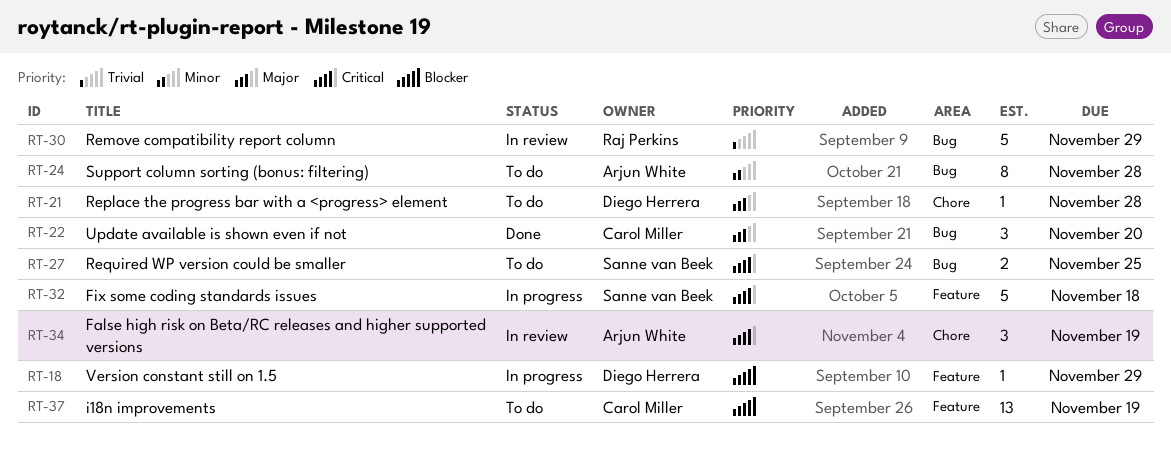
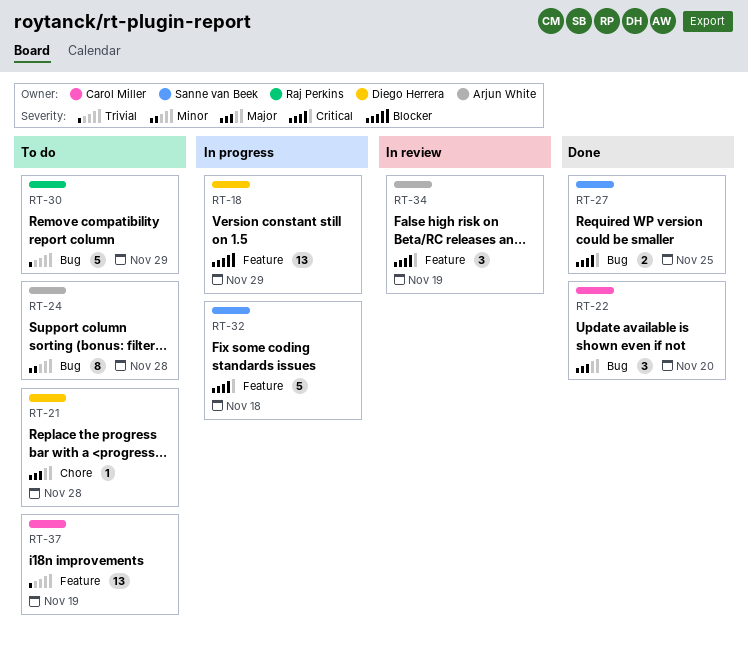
RT-18, estimate: 1 -> 13
RT-27, status: To do -> Done
RT-30, status: In review -> To do
RT-34, label: Chore -> Feature
RT-37, priority: Blocker -> Trivial

